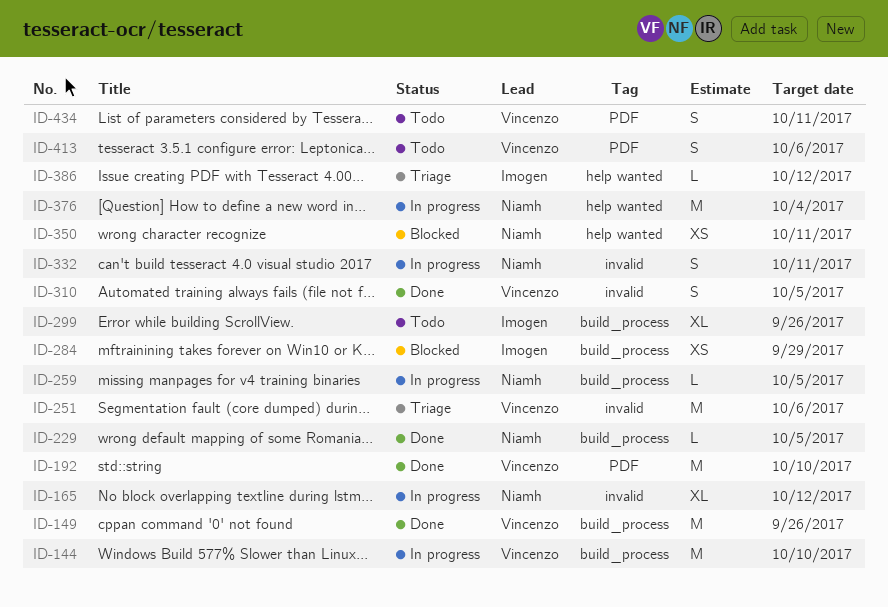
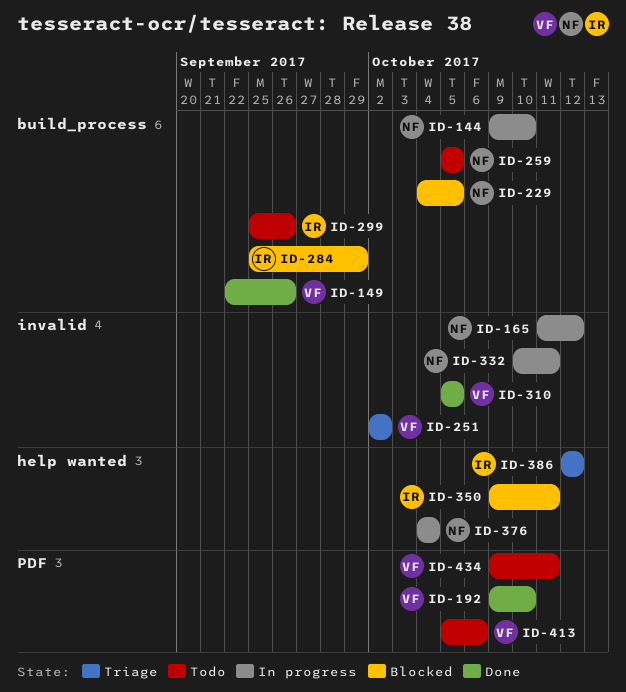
ID-144, owner: Vincenzo -> Niamh
ID-229, status: Done -> Blocked
ID-251, due: Oct 6 -> Oct 2
ID-259, status: In progress -> Todo
ID-350, owner: Niamh -> Imogen

